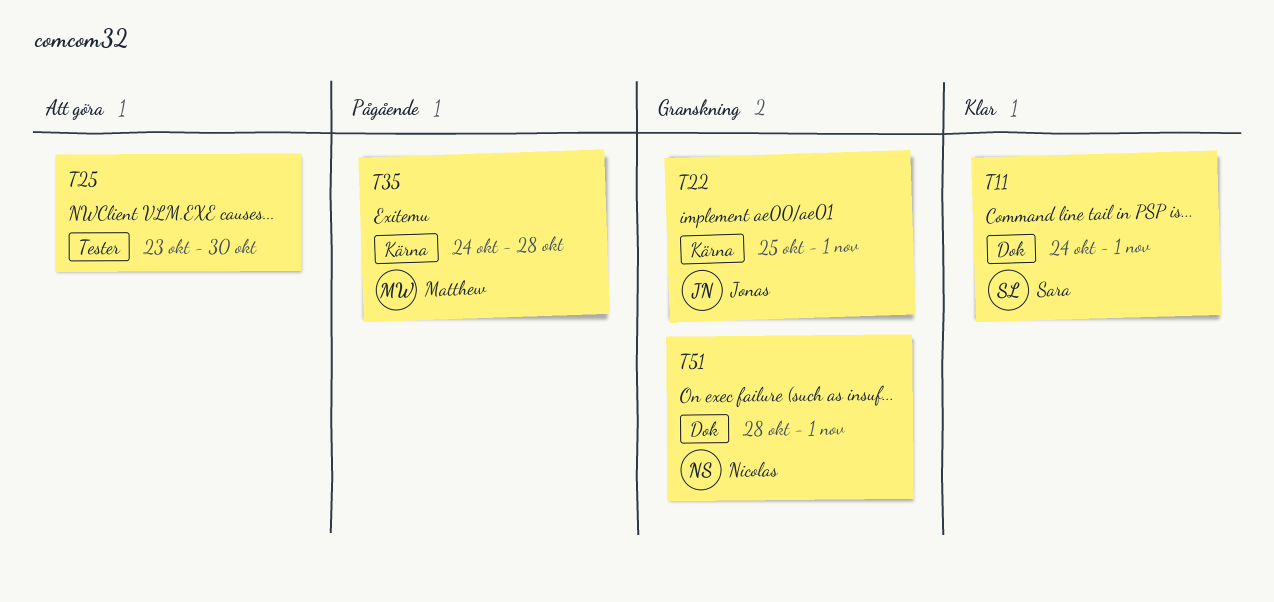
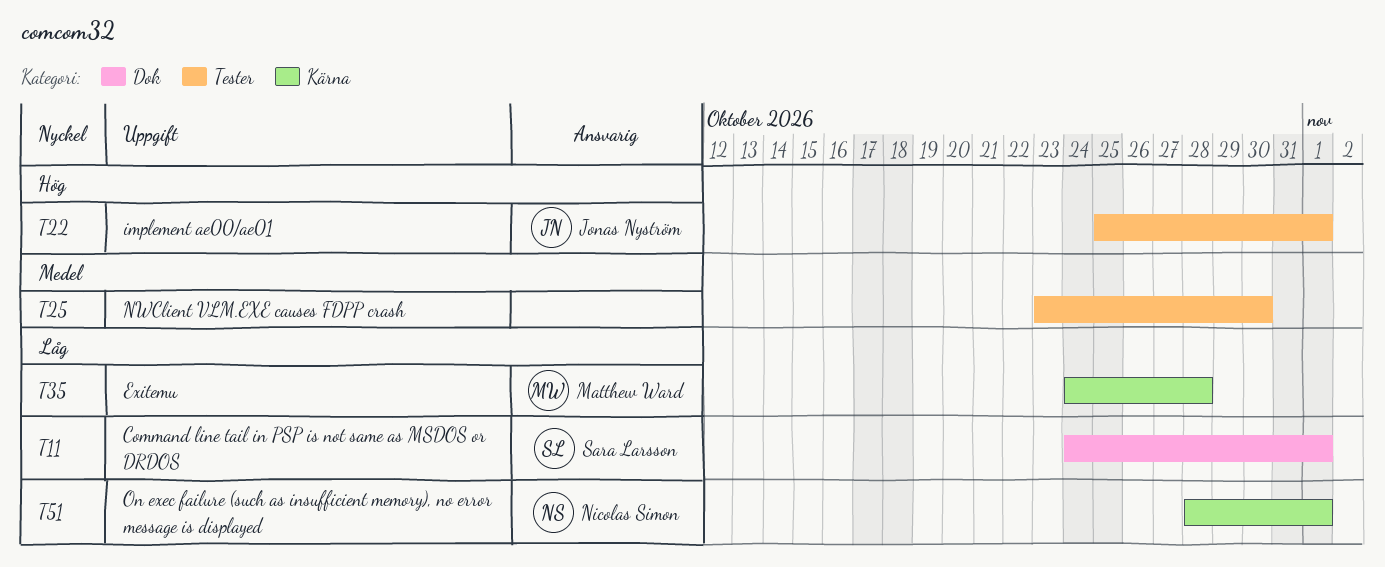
T22, label: Kärna -> Tester
T51, label: Dok -> Kärna

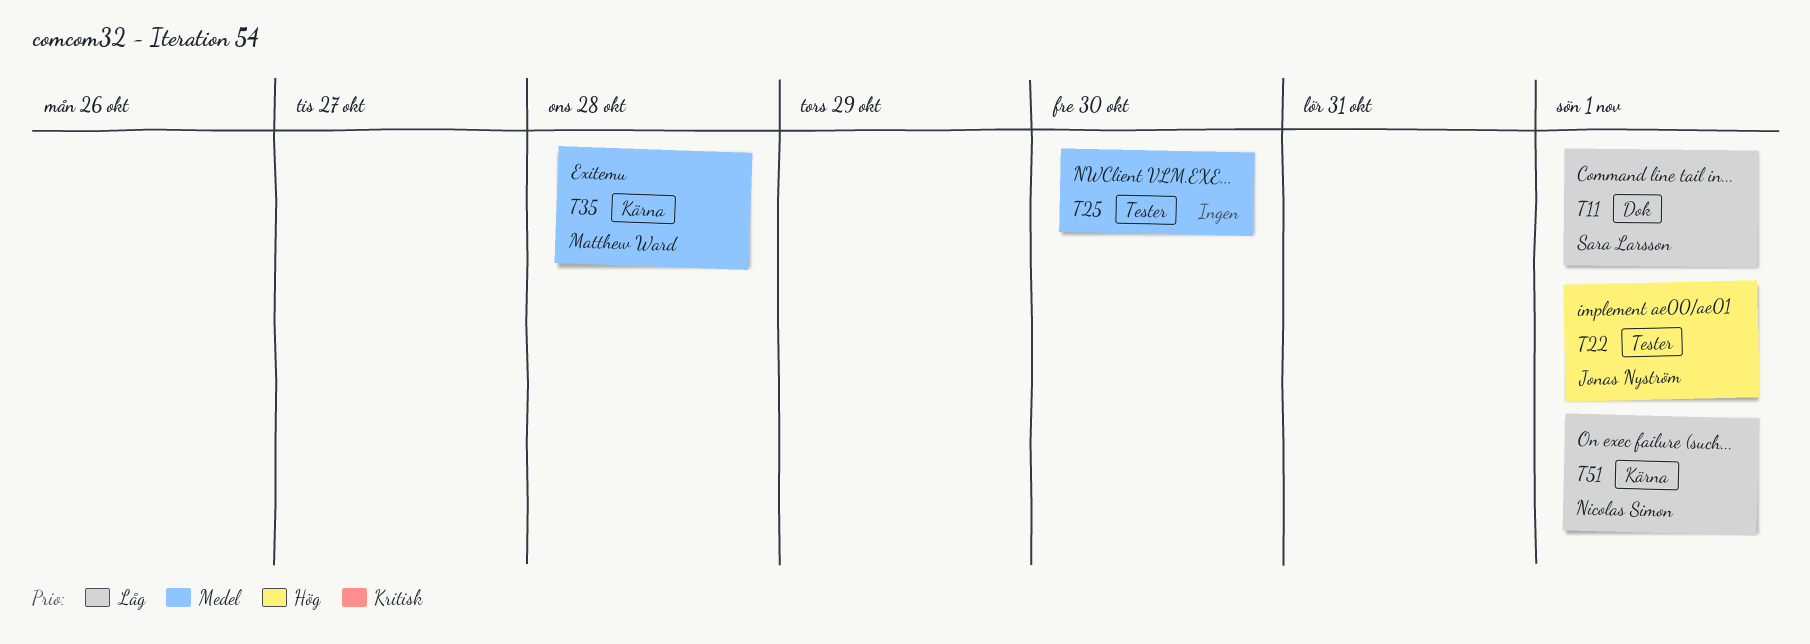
T35, priority: Låg -> Medel

